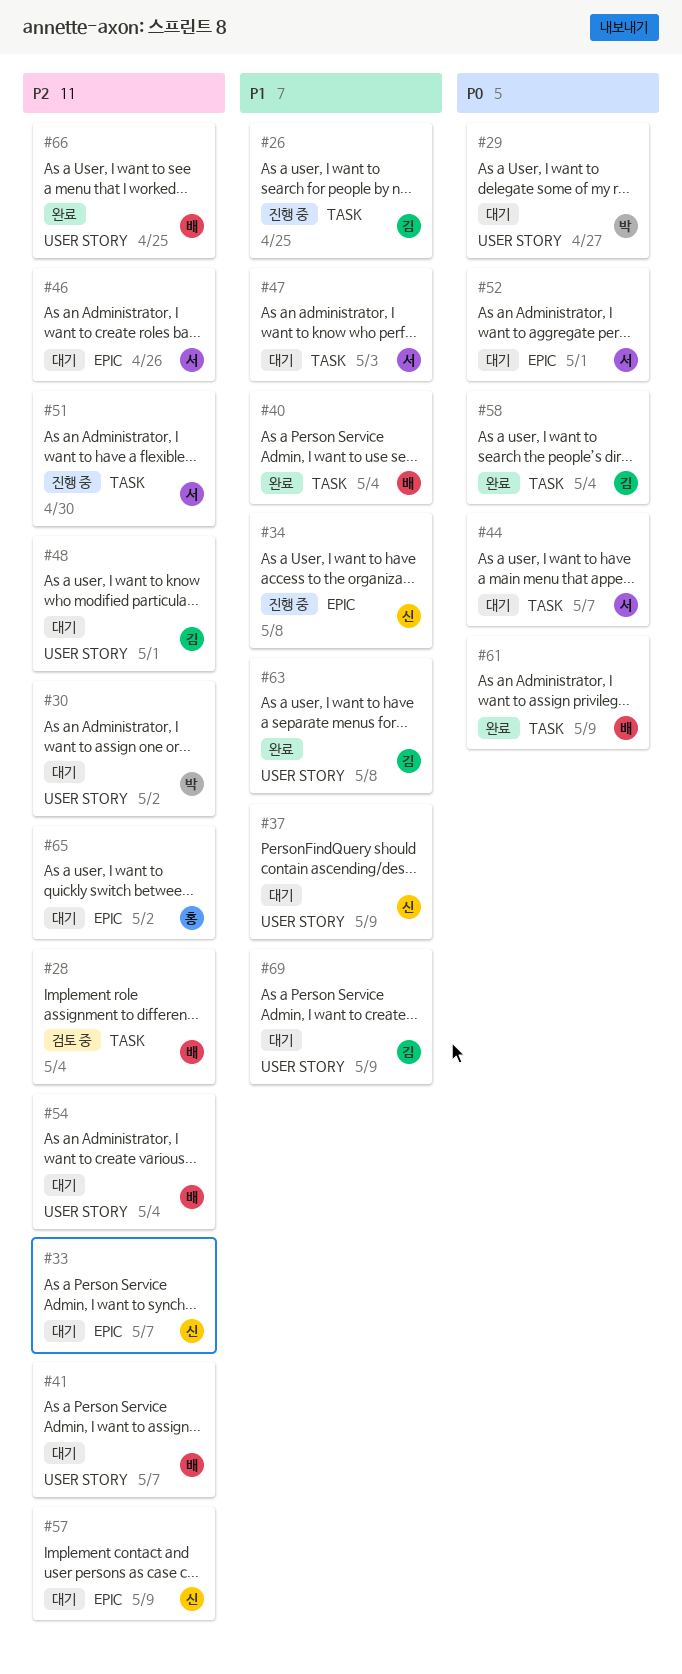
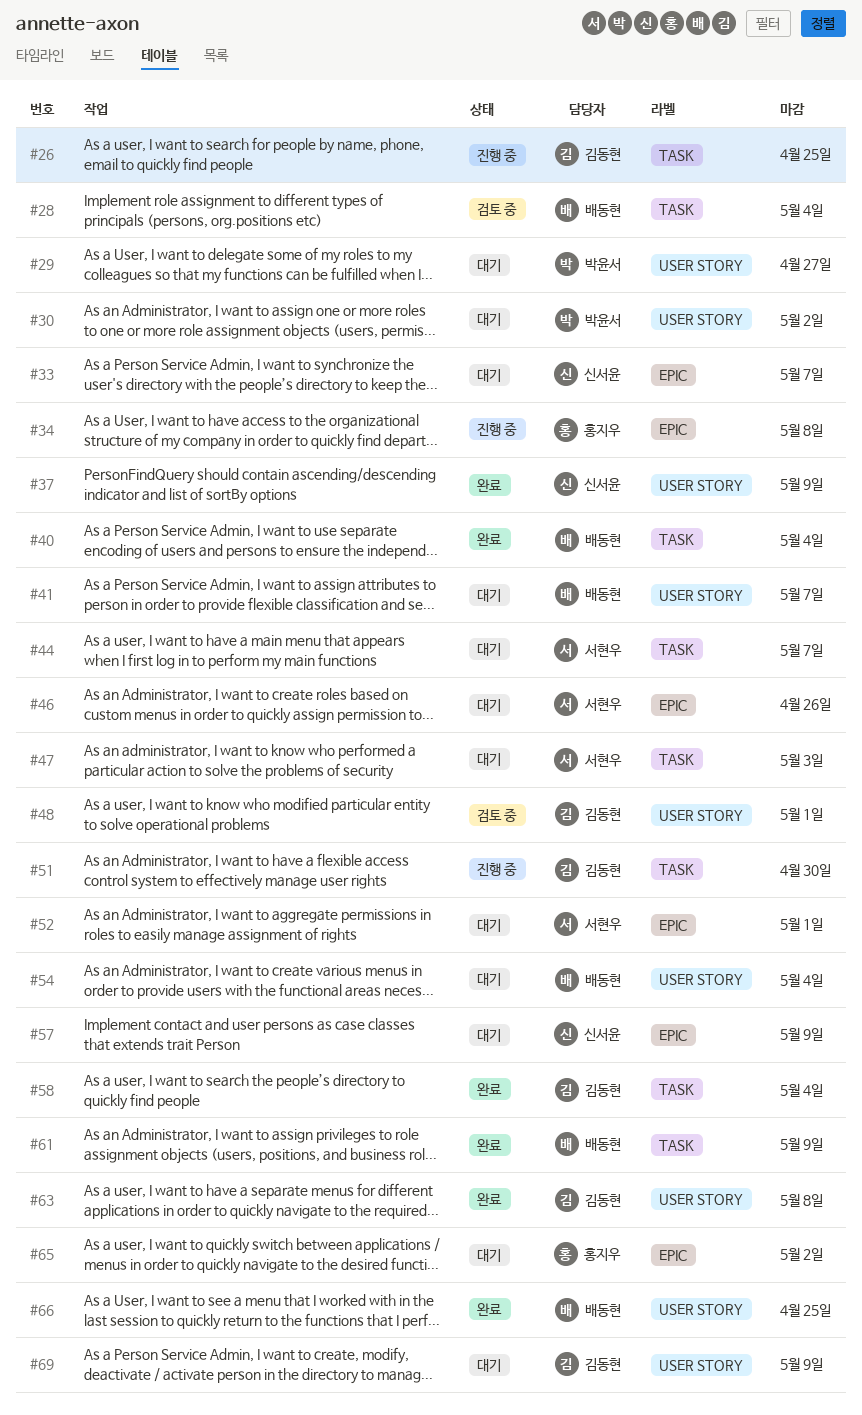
#34, owner: 신서윤 -> 홍지우
#37, status: 대기 -> 완료
#48, status: 대기 -> 검토 중
#51, owner: 서현우 -> 김동현

